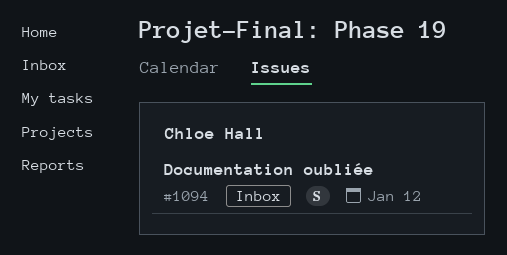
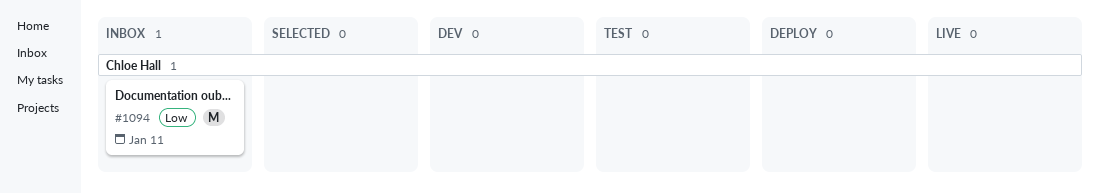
#1094, estimate: S -> M
#1094, due: Jan 12 -> Jan 11

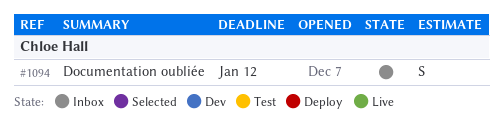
#1094, estimate: M -> S
#1094, due: Jan 11 -> Jan 12

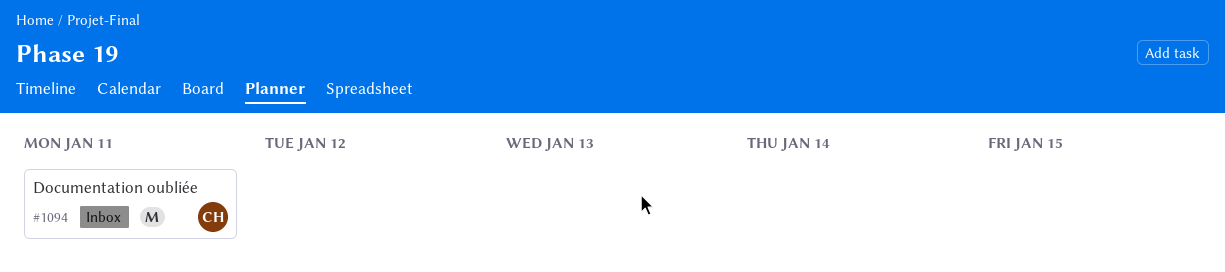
#1094, estimate: S -> M
#1094, due: Jan 12 -> Jan 11

